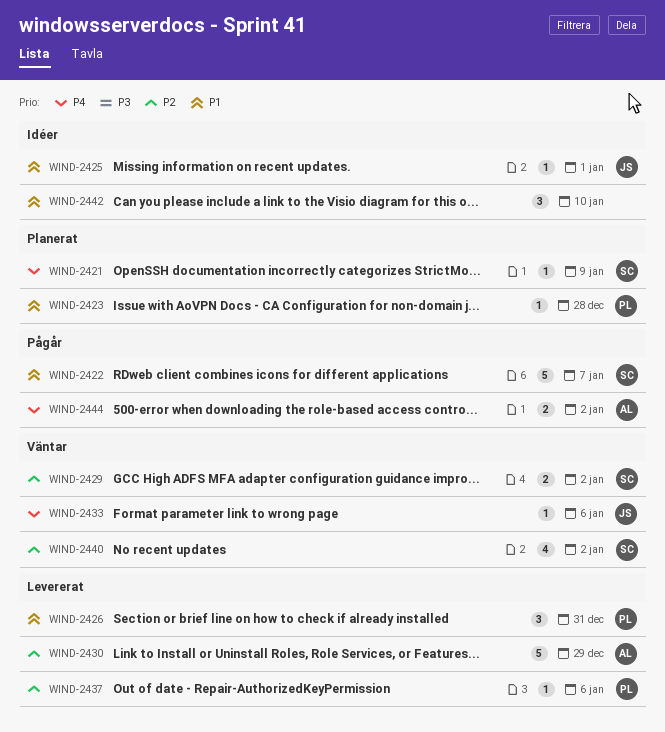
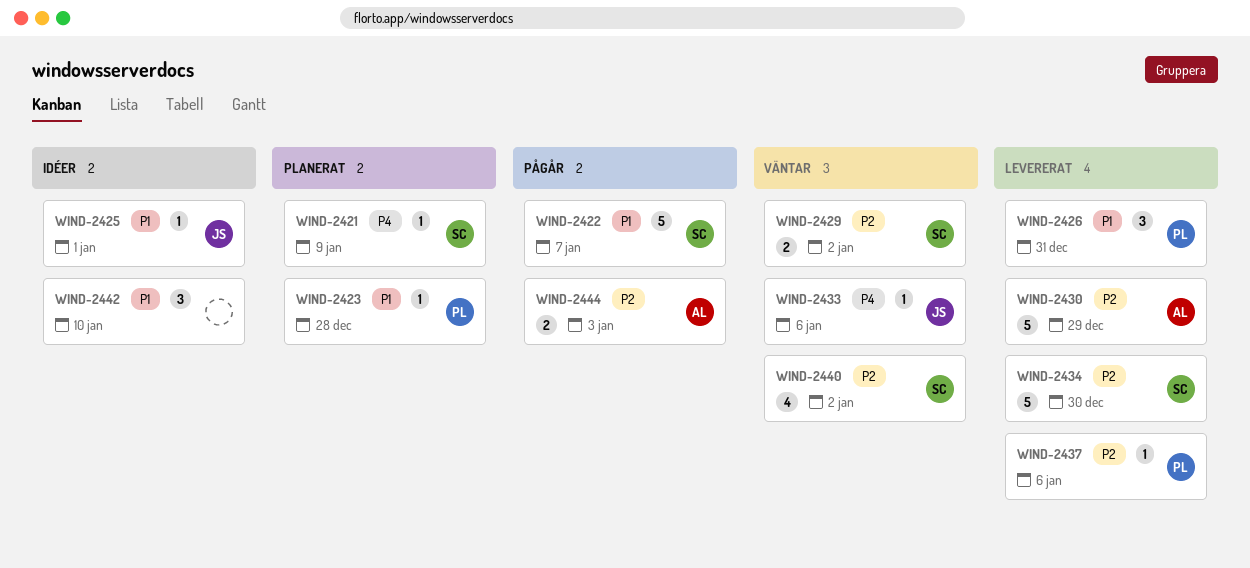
WIND-2434: none -> present
WIND-2444, priority: P4 -> P2
WIND-2444, due: Jan 2 -> Jan 3

